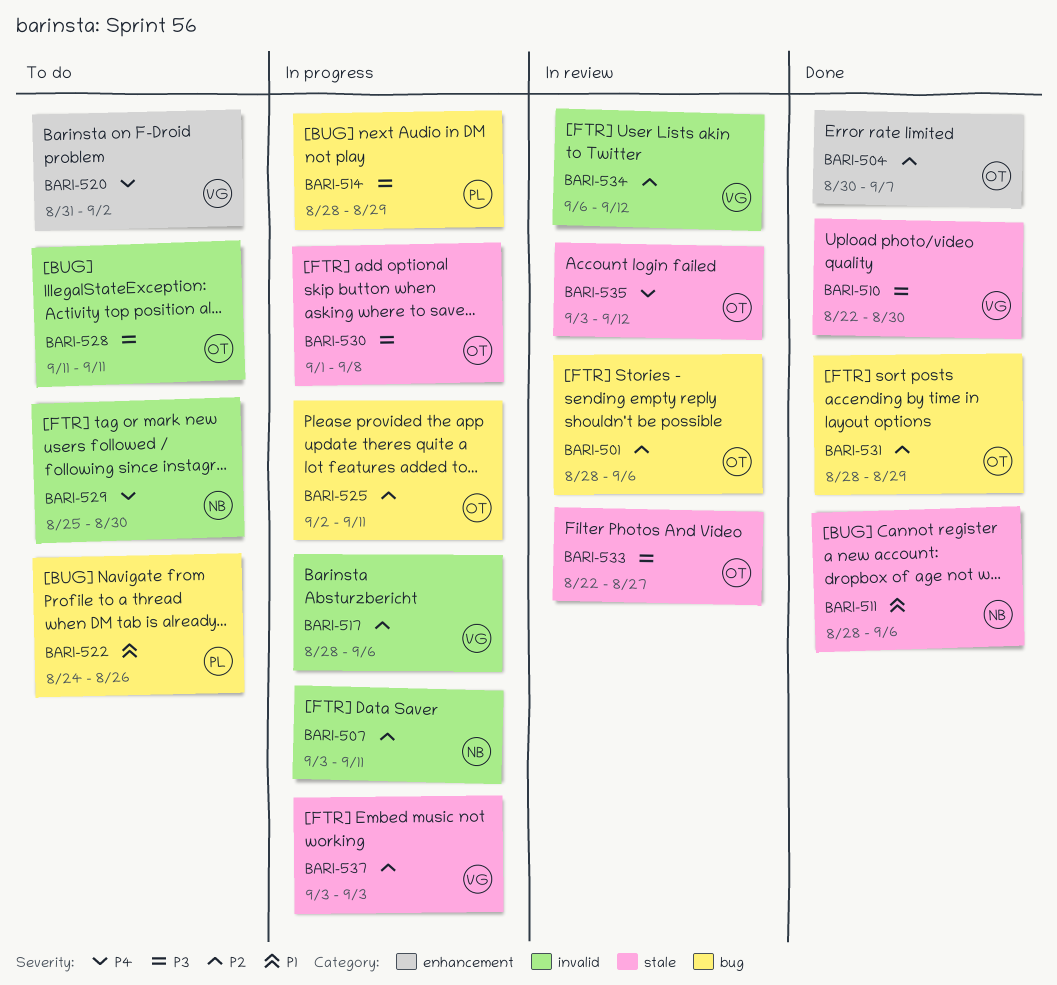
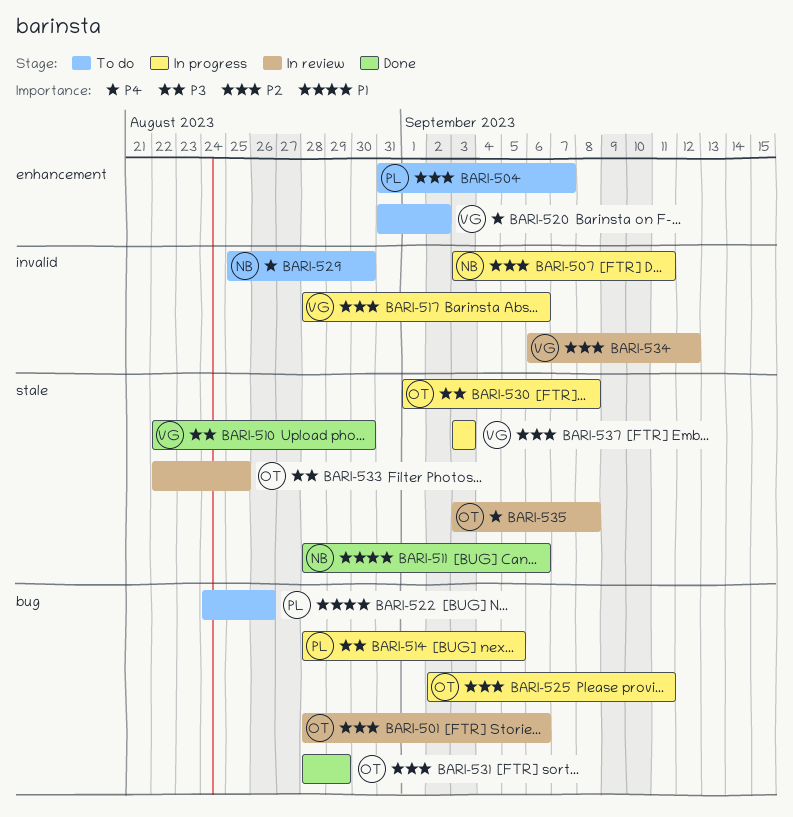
BARI-504, status: Done -> To do
BARI-504, owner: OT -> PL
BARI-504, start: Aug 30 -> Aug 31
BARI-514, due: Aug 29 -> Sep 5
BARI-528: present -> none
BARI-533, due: Aug 27 -> Aug 25
BARI-535, due: Sep 12 -> Sep 8

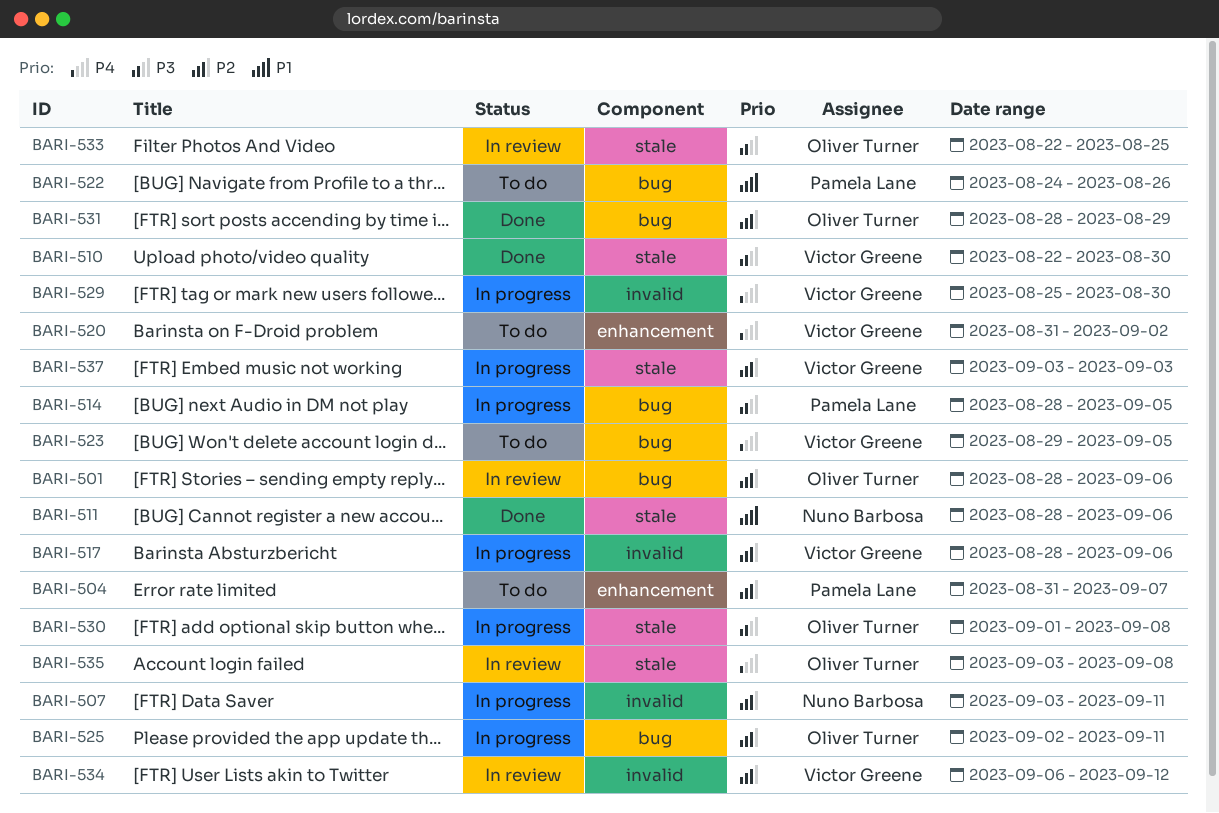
BARI-523: none -> present
BARI-529, status: To do -> In progress
BARI-529, owner: Nuno Barbosa -> Victor Greene

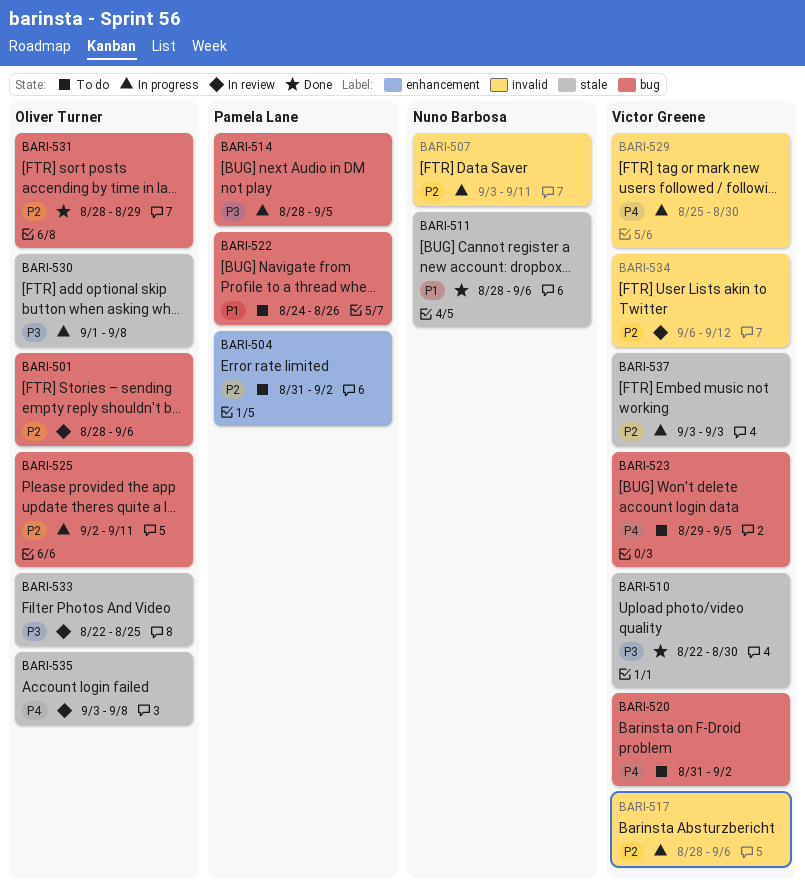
BARI-504, due: Sep 7 -> Sep 2
BARI-520, label: enhancement -> bug

